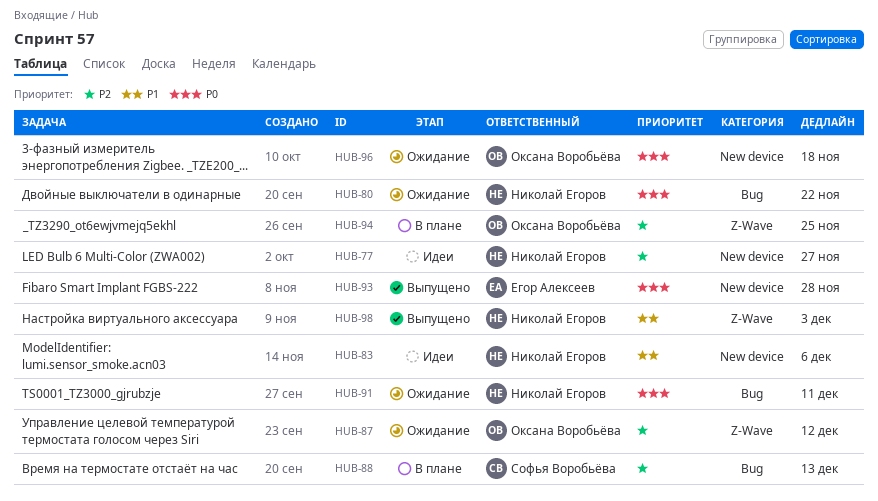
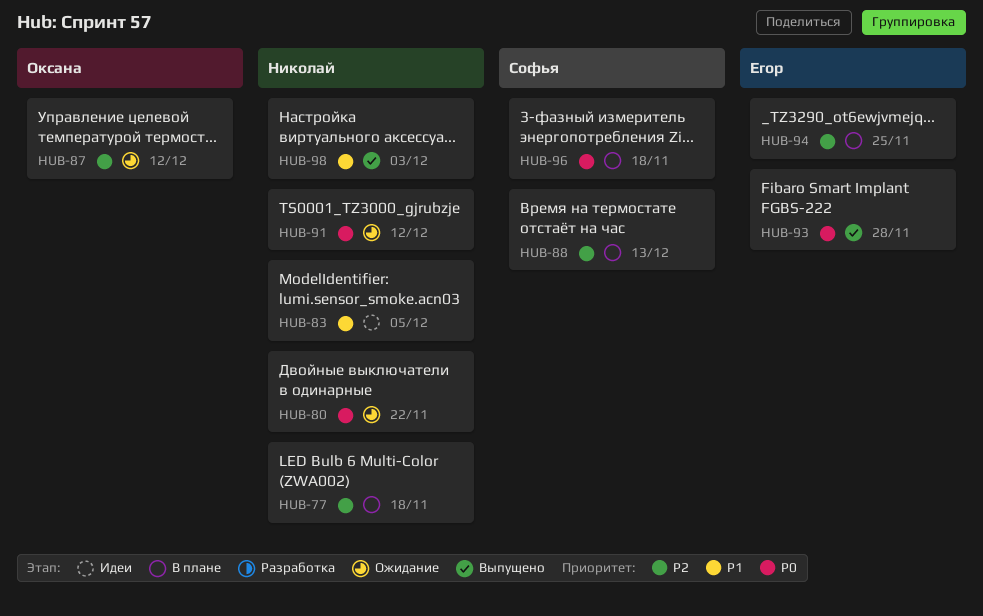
HUB-77, status: Идеи -> В плане
HUB-77, due: Nov 27 -> Nov 18
HUB-83, due: Dec 6 -> Dec 5
HUB-91, due: Dec 11 -> Dec 12
HUB-94, owner: Оксана Воробьёва -> Егор Алексеев
HUB-96, status: Ожидание -> В плане
HUB-96, owner: Оксана Воробьёва -> Софья Воробьёва

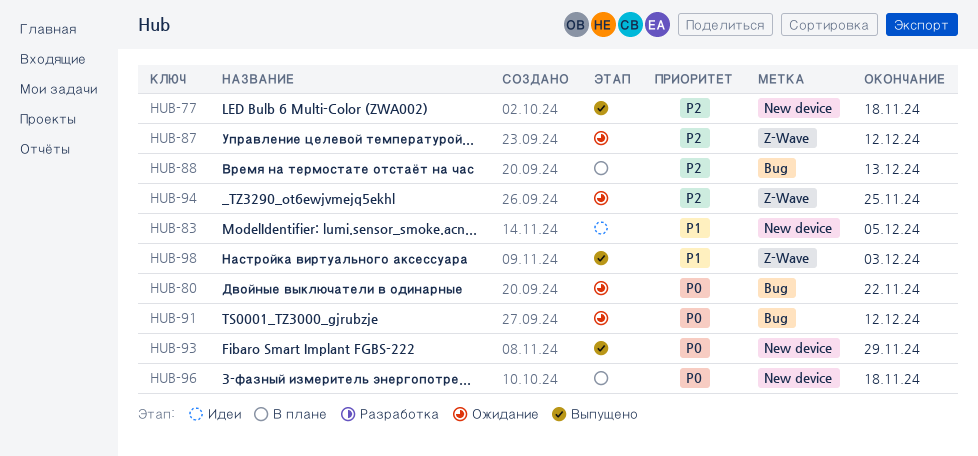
HUB-77, status: В плане -> Выпущено
HUB-93, due: Nov 28 -> Nov 29
HUB-94, status: В плане -> Ожидание

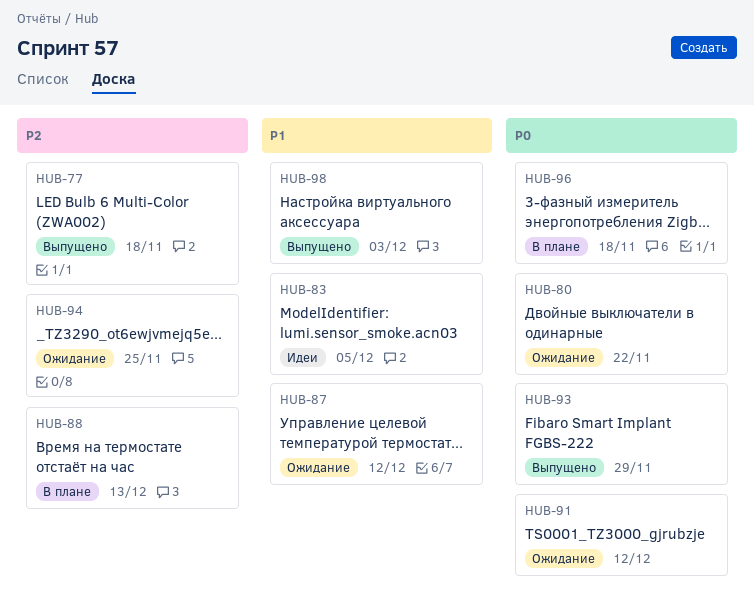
HUB-87, priority: P2 -> P1

